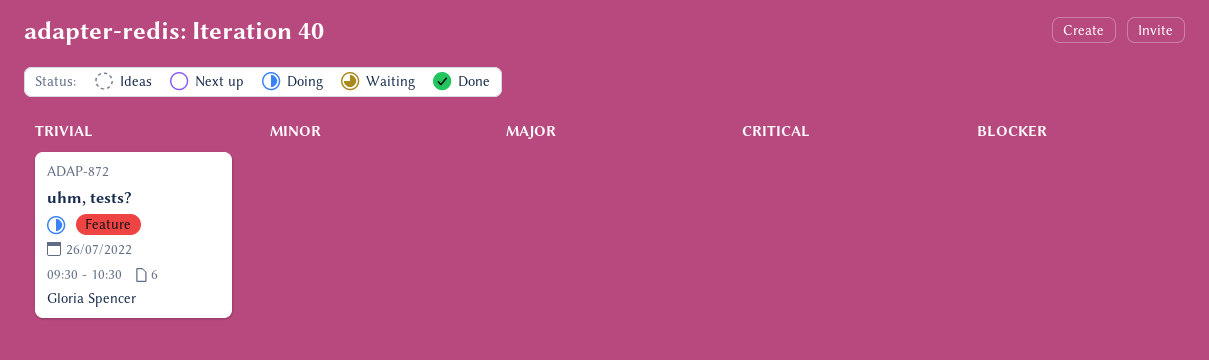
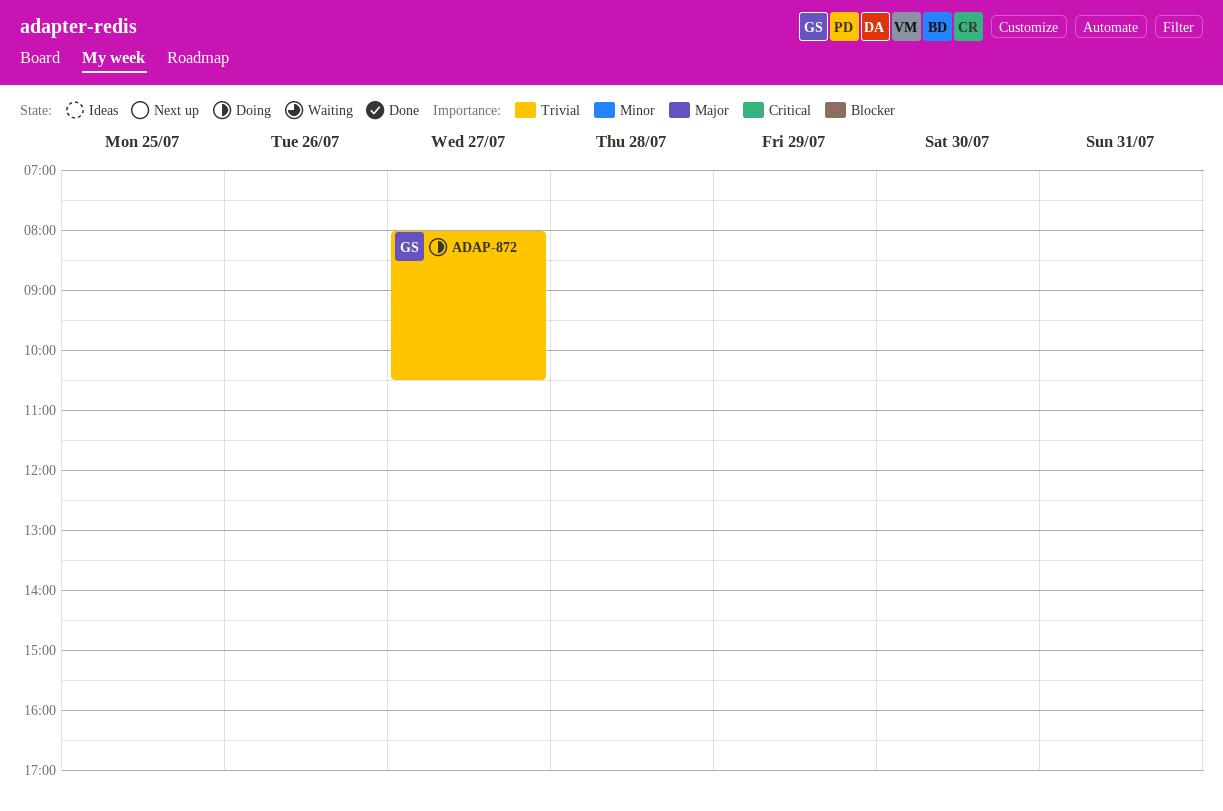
ADAP-872, day: Jul 26 -> Jul 27
ADAP-872, begins: 09:30 -> 08:00

